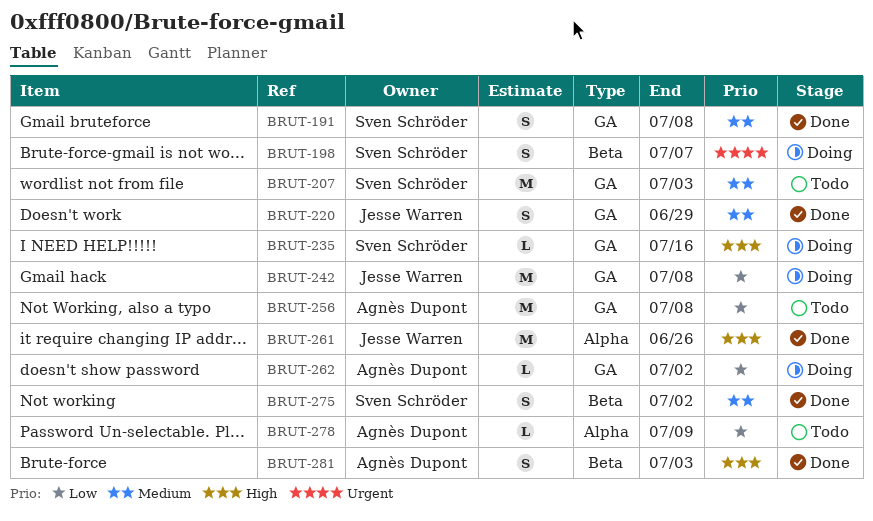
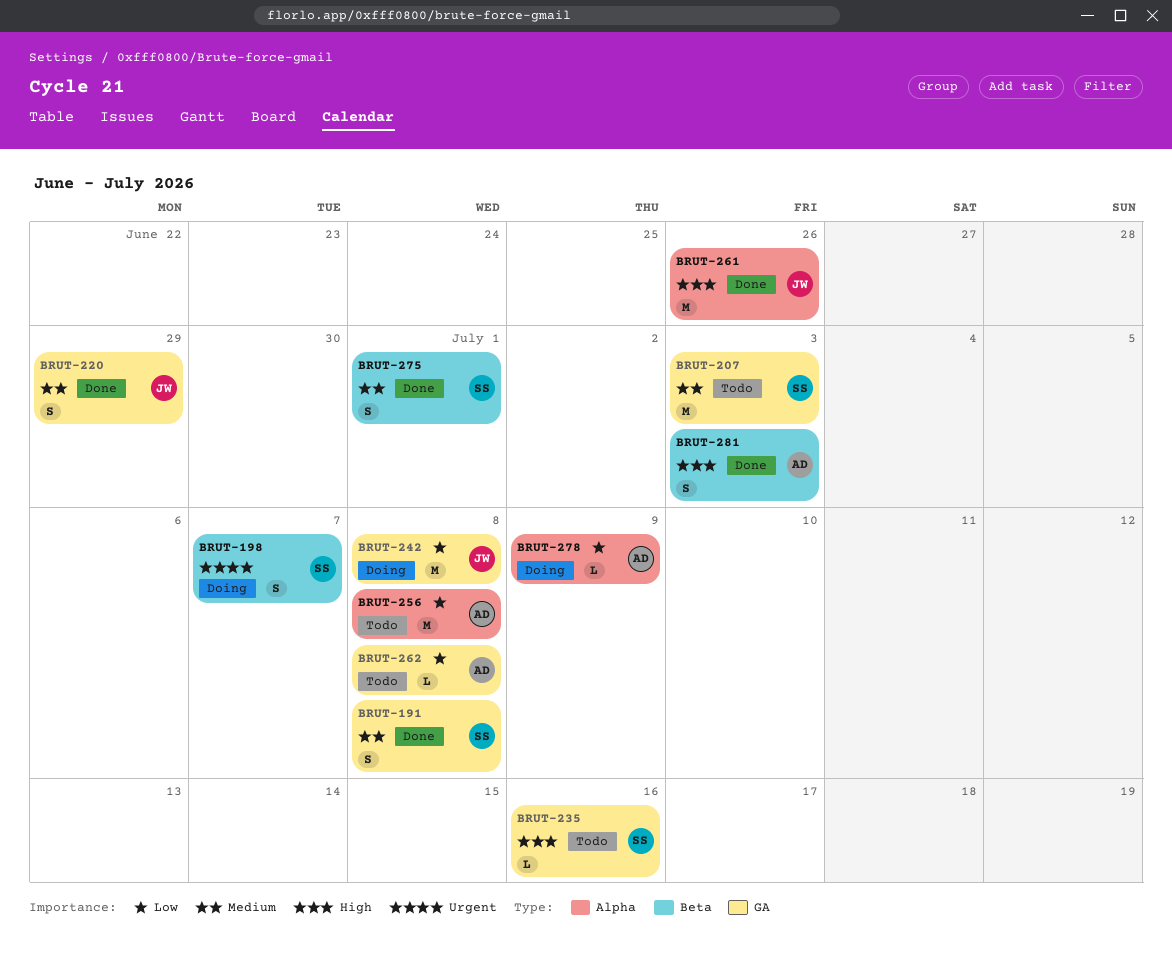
BRUT-235, status: Doing -> Todo
BRUT-256, label: GA -> Alpha
BRUT-262, status: Doing -> Todo
BRUT-262, due: Jul 2 -> Jul 8
BRUT-275, due: Jul 2 -> Jul 1
BRUT-278, status: Todo -> Doing

